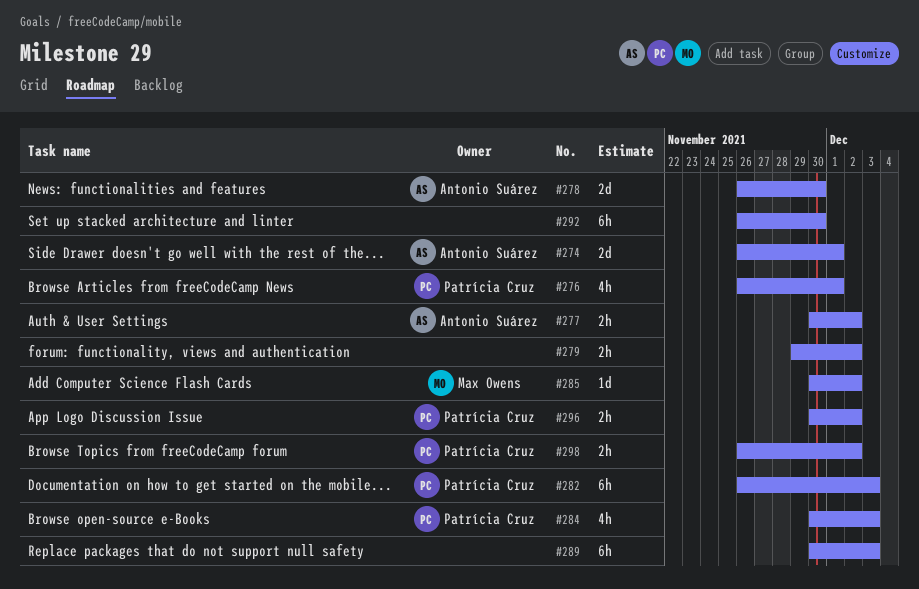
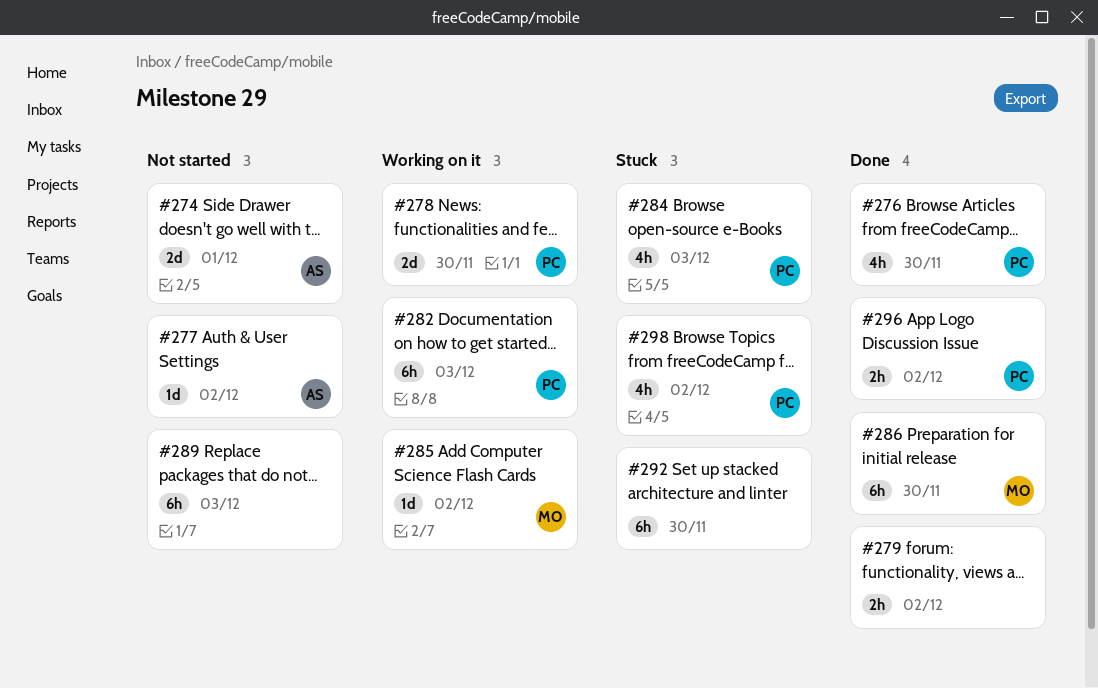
#276, due: Dec 1 -> Nov 30
#277, estimate: 2h -> 1d
#278, owner: Antonio Suárez -> Patrícia Cruz
#286: none -> present
#298, estimate: 2h -> 4h

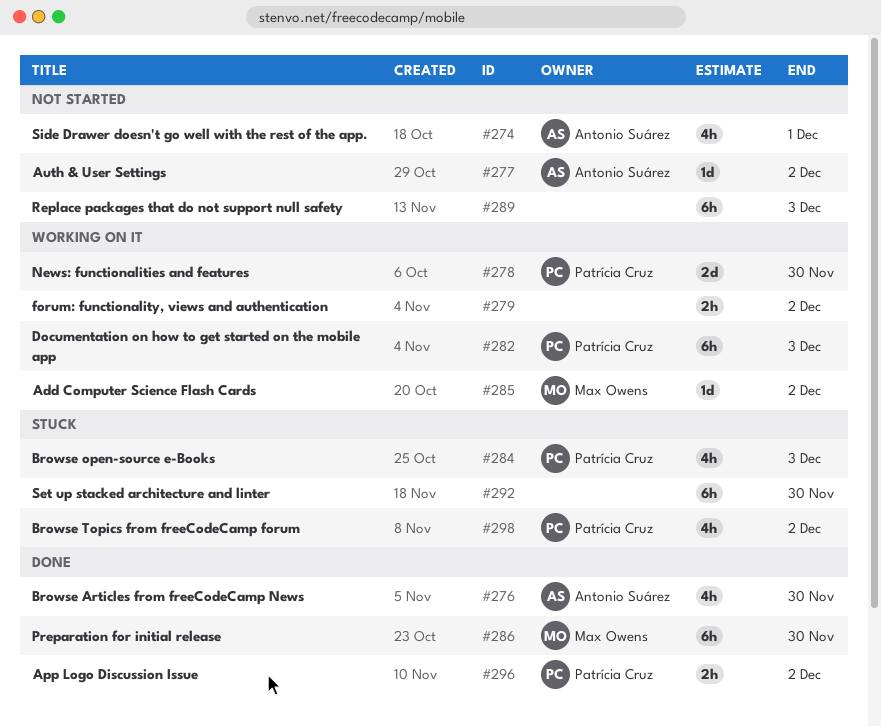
#274, estimate: 2d -> 4h
#276, owner: Patrícia Cruz -> Antonio Suárez
#279, status: Done -> Working on it

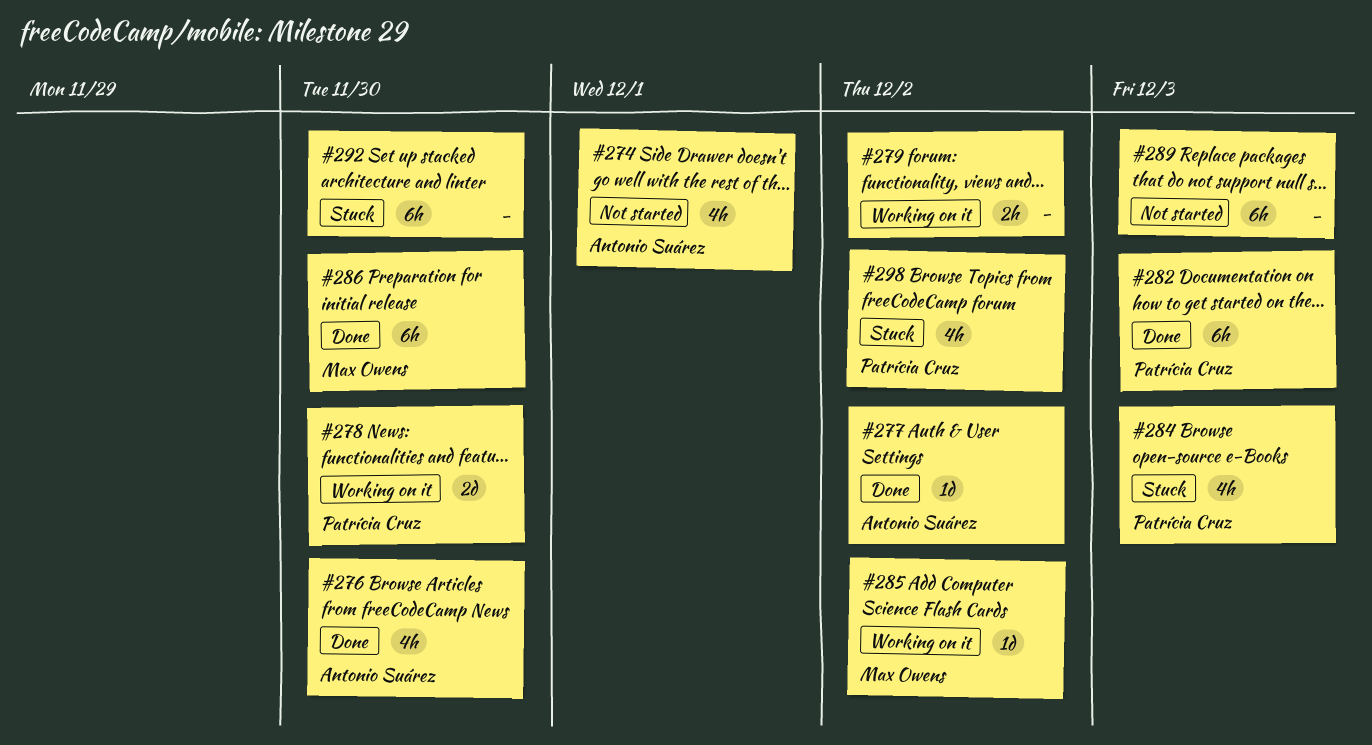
#277, status: Not started -> Done
#282, status: Working on it -> Done
#296: present -> none

